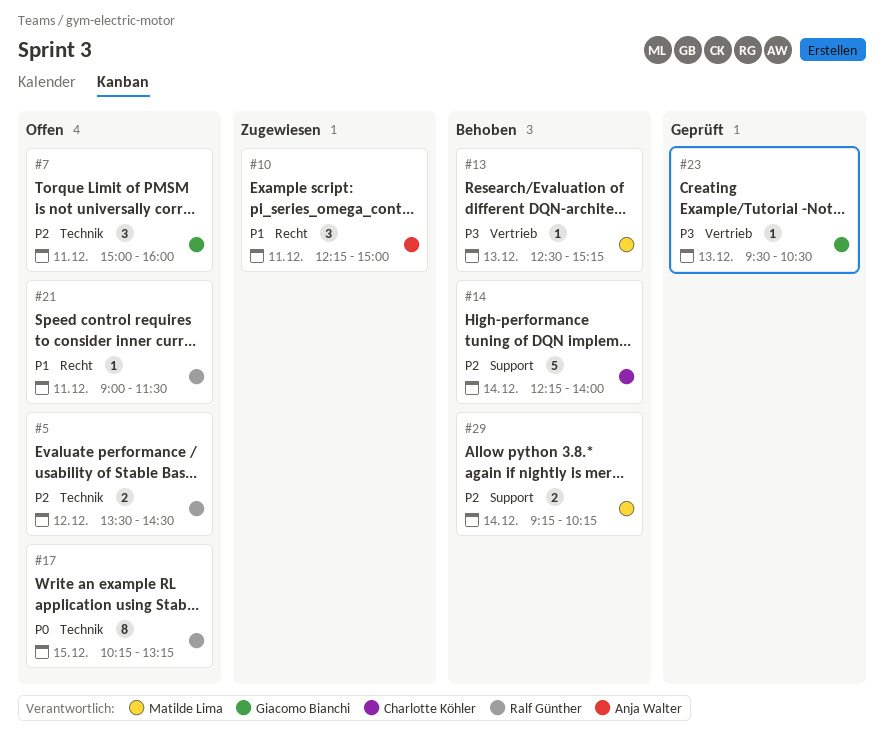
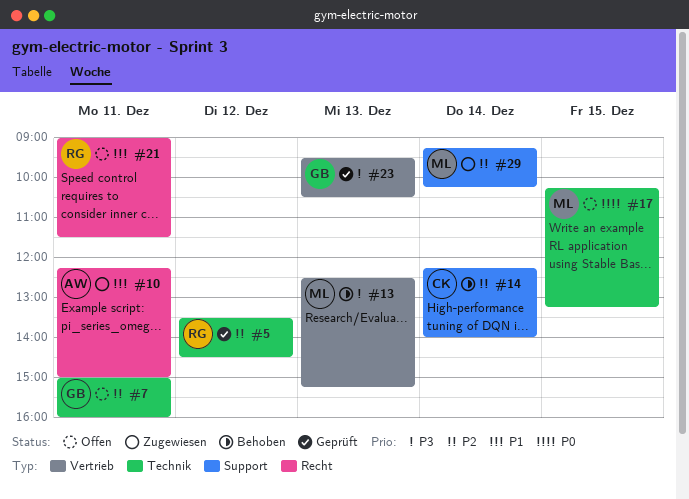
#5, status: Offen -> Geprüft
#17, owner: Ralf Günther -> Matilde Lima
#29, status: Behoben -> Zugewiesen

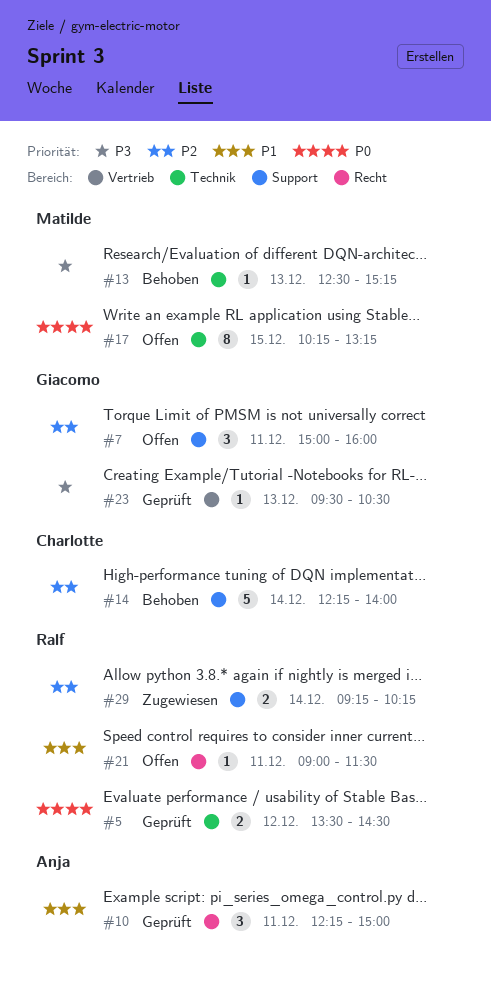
#5, priority: P2 -> P0
#7, label: Technik -> Support
#10, status: Zugewiesen -> Geprüft
#13, label: Vertrieb -> Technik
#29, owner: Matilde -> Ralf

